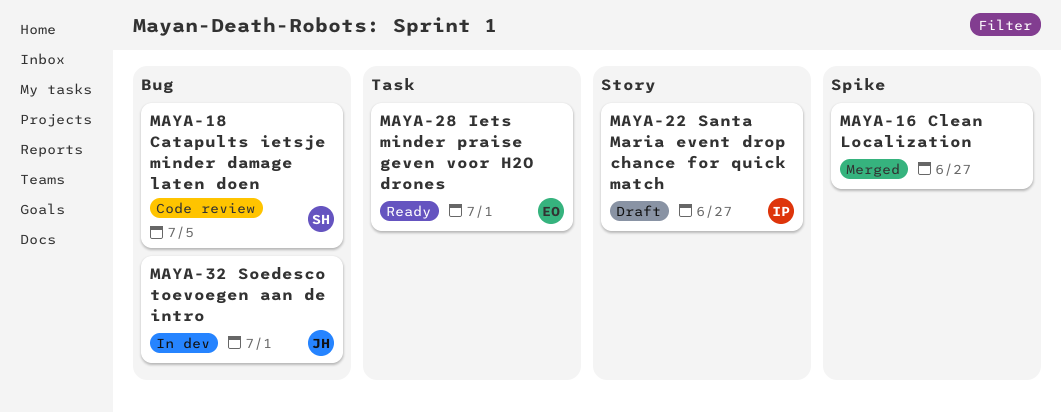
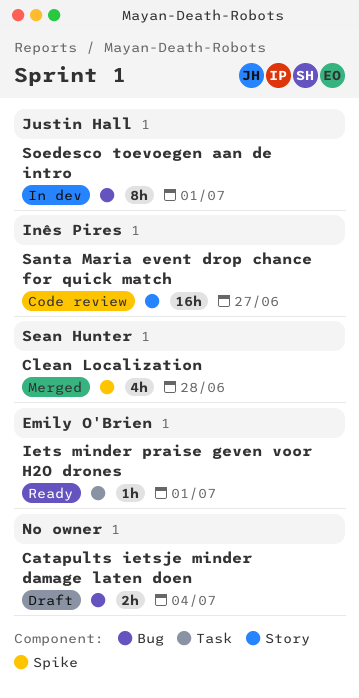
Catapults ietsje minder damage laten doen, status: Code review -> Draft
Catapults ietsje minder damage laten doen, owner: Sean Hunter -> none
Catapults ietsje minder damage laten doen, due: Jul 5 -> Jul 4
Clean Localization, owner: none -> Sean Hunter
Clean Localization, due: Jun 27 -> Jun 28
Santa Maria event drop chance for quick match, status: Draft -> Code review

